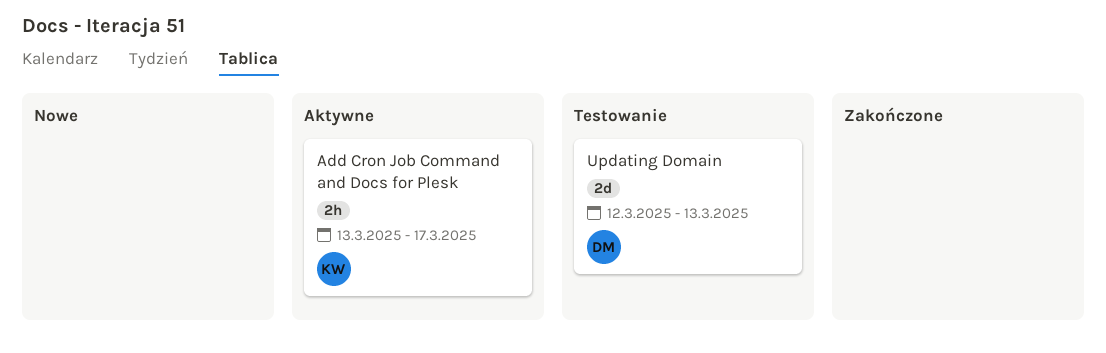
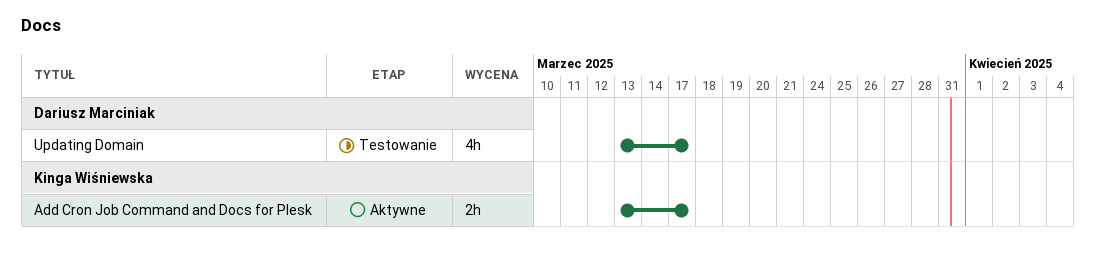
Updating Domain, estimate: 2d -> 4h
Updating Domain, start: Mar 12 -> Mar 13
Updating Domain, due: Mar 13 -> Mar 17

